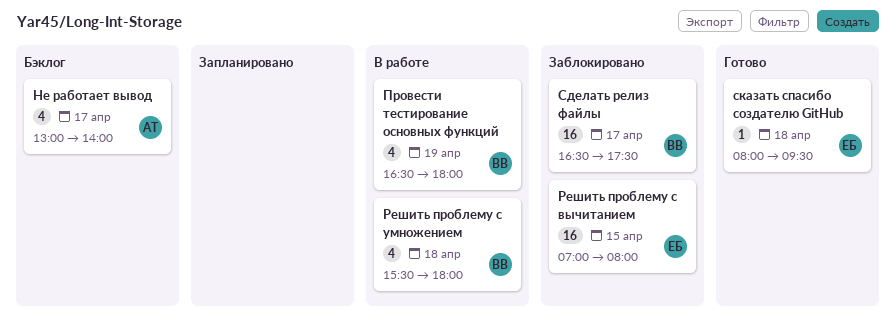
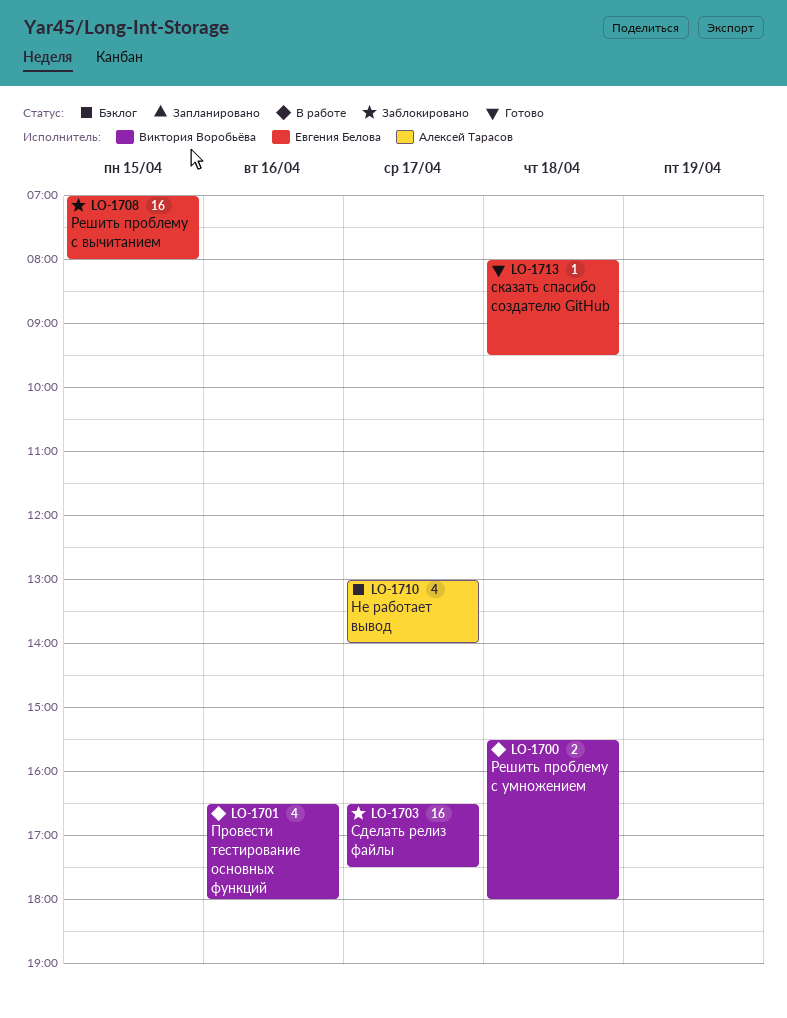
Провести тестирование основных функций, day: Apr 19 -> Apr 16
Решить проблему с умножением, estimate: 4 -> 2

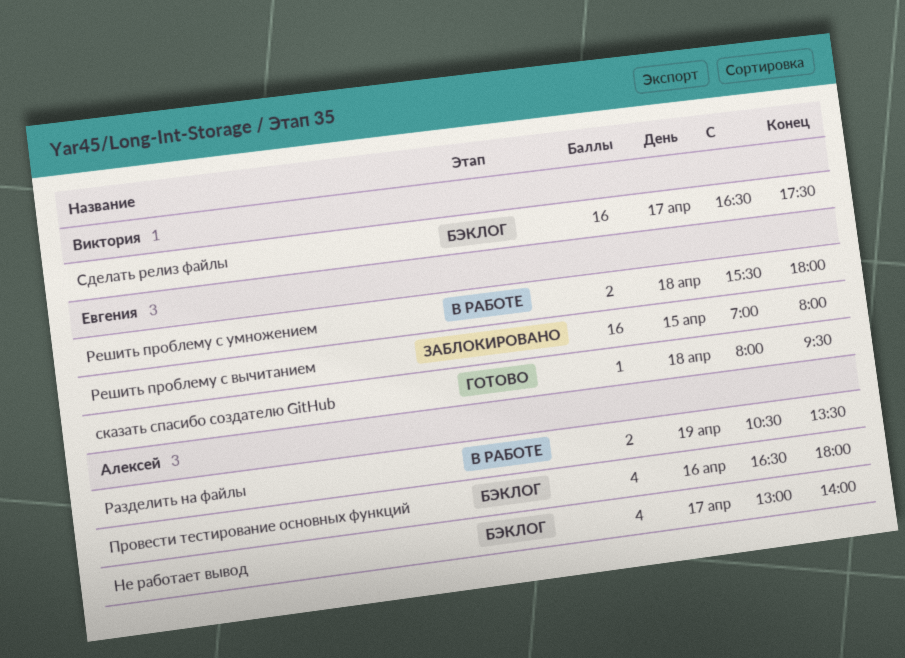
Провести тестирование основных функций, status: В работе -> Бэклог
Провести тестирование основных функций, owner: Виктория Воробьёва -> Алексей Тарасов
Разделить на файлы: none -> present
Решить проблему с умножением, owner: Виктория Воробьёва -> Евгения Белова
Сделать релиз файлы, status: Заблокировано -> Бэклог

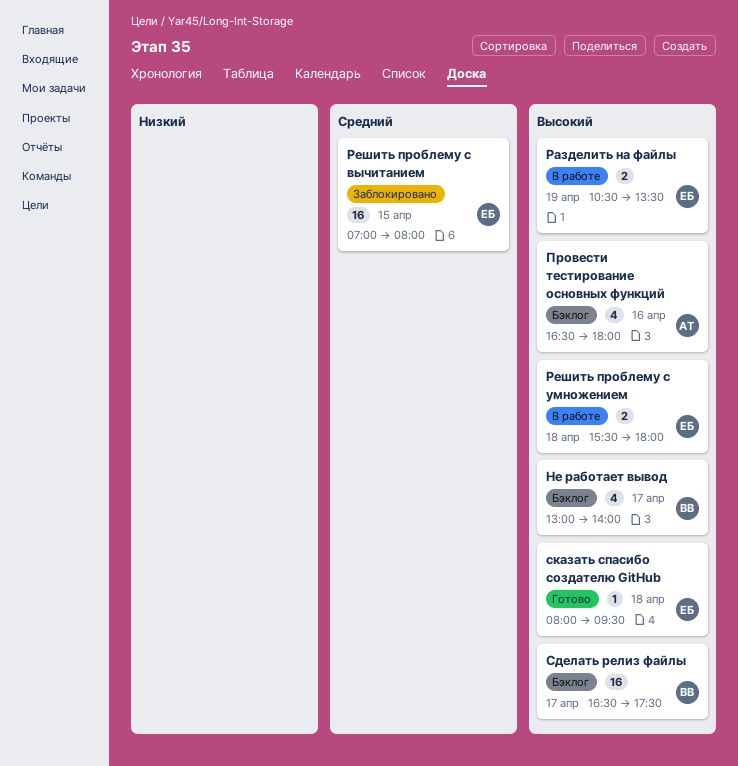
Не работает вывод, owner: Алексей -> Виктория
Разделить на файлы, owner: Алексей -> Евгения

